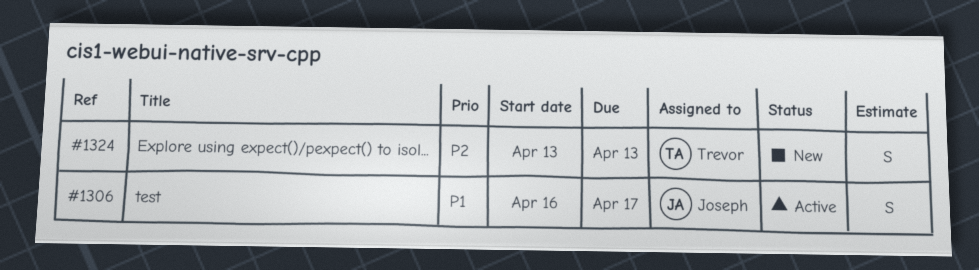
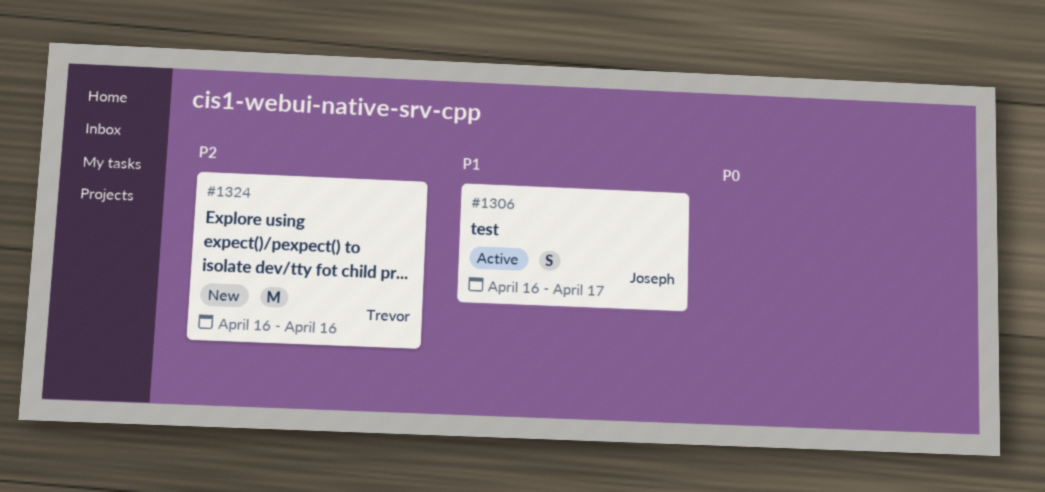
#1324, estimate: S -> M
#1324, start: Apr 13 -> Apr 16
#1324, due: Apr 13 -> Apr 16

